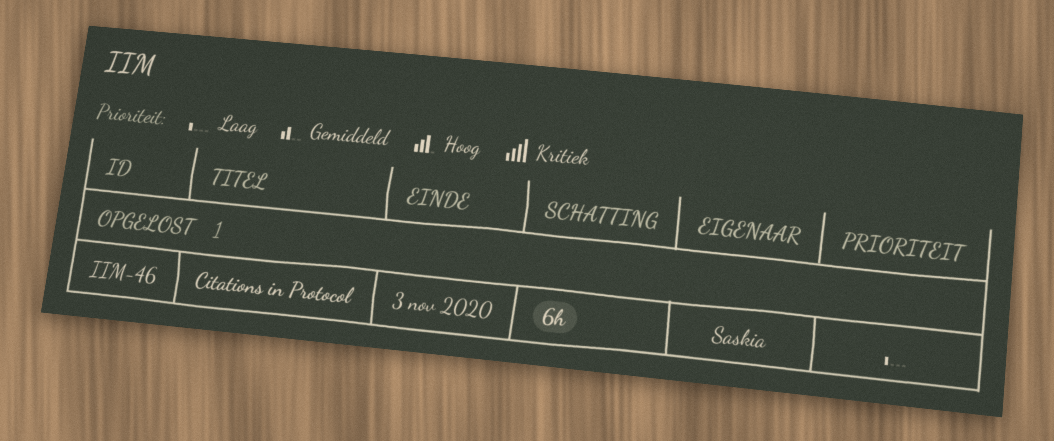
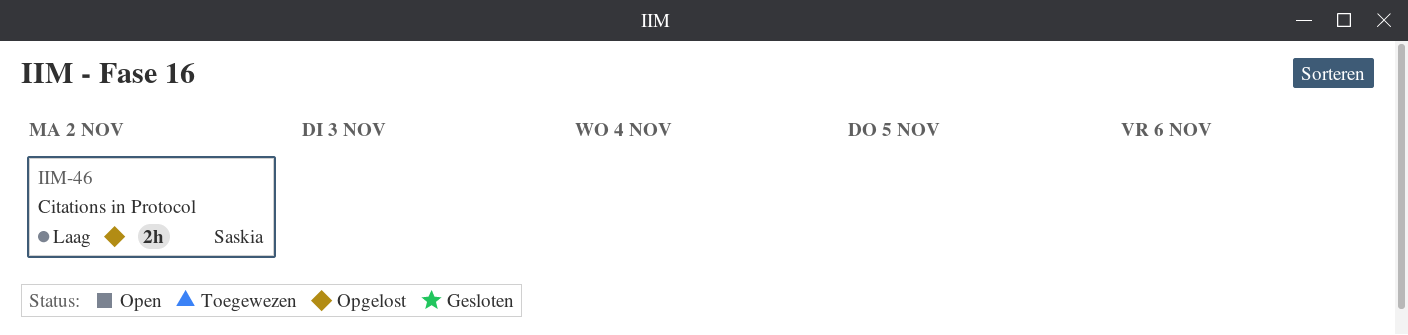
IIM-46, estimate: 6h -> 2h
IIM-46, due: Nov 3 -> Nov 2

